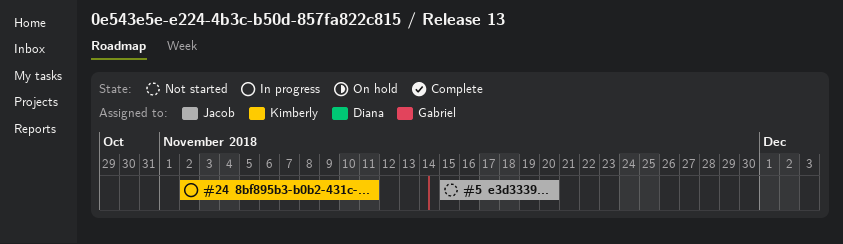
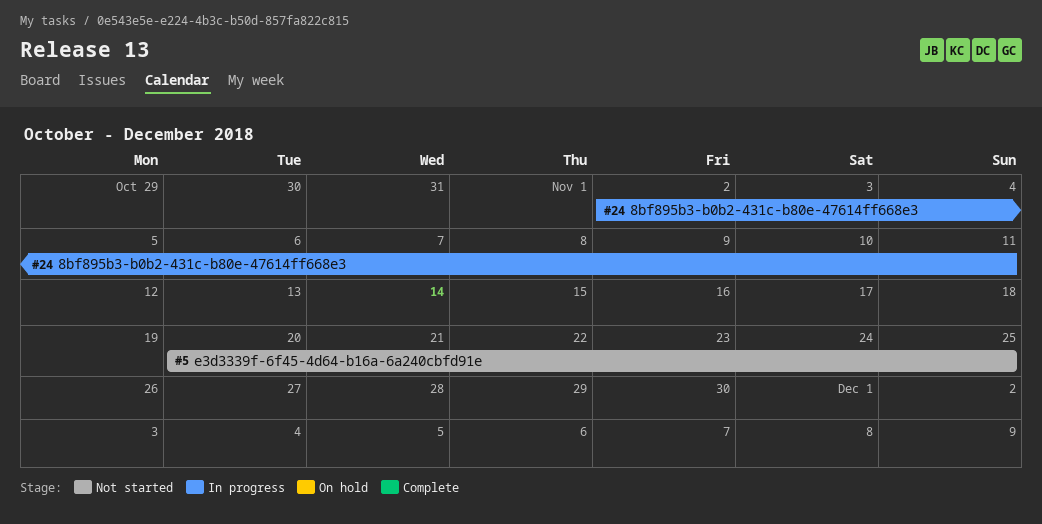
#5, start: Nov 15 -> Nov 20
#5, due: Nov 20 -> Nov 25

